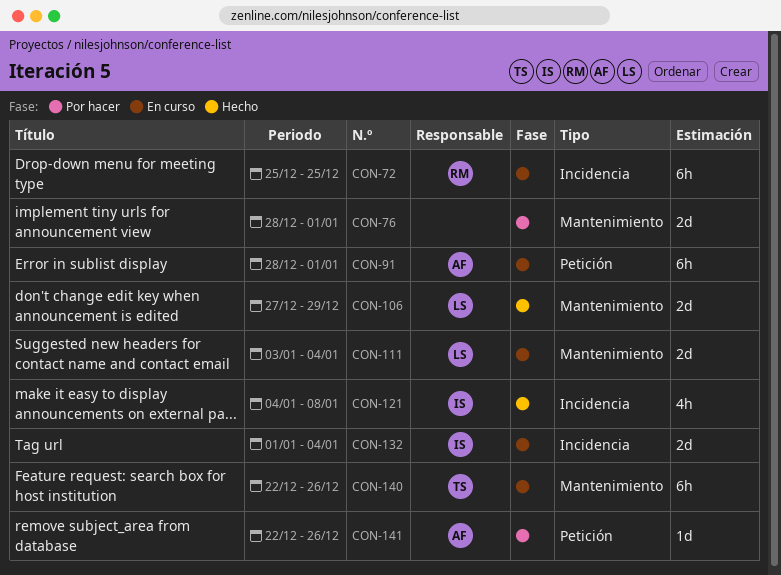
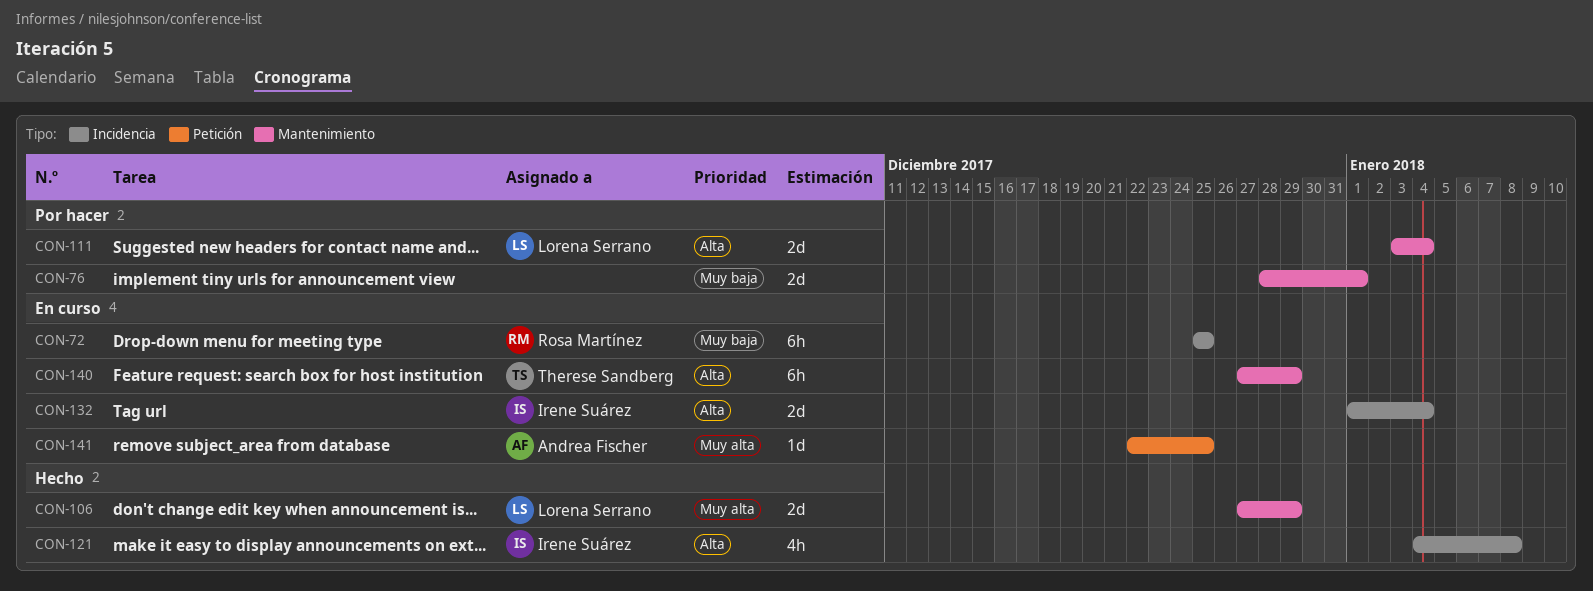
CON-91: present -> none
CON-111, status: En curso -> Por hacer
CON-140, start: Dec 22 -> Dec 27
CON-140, due: Dec 26 -> Dec 29
CON-141, status: Por hacer -> En curso
CON-141, due: Dec 26 -> Dec 25

